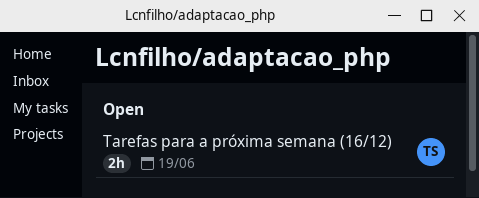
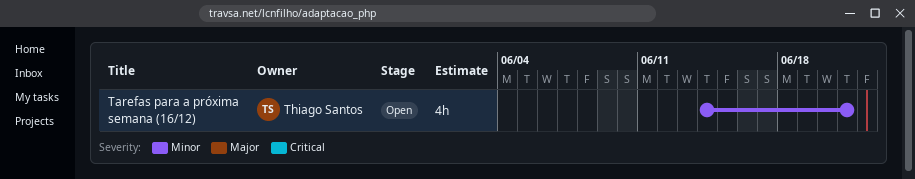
Tarefas para a próxima semana (16/12), estimate: 2h -> 4h
Tarefas para a próxima semana (16/12), due: Jun 19 -> Jun 21

